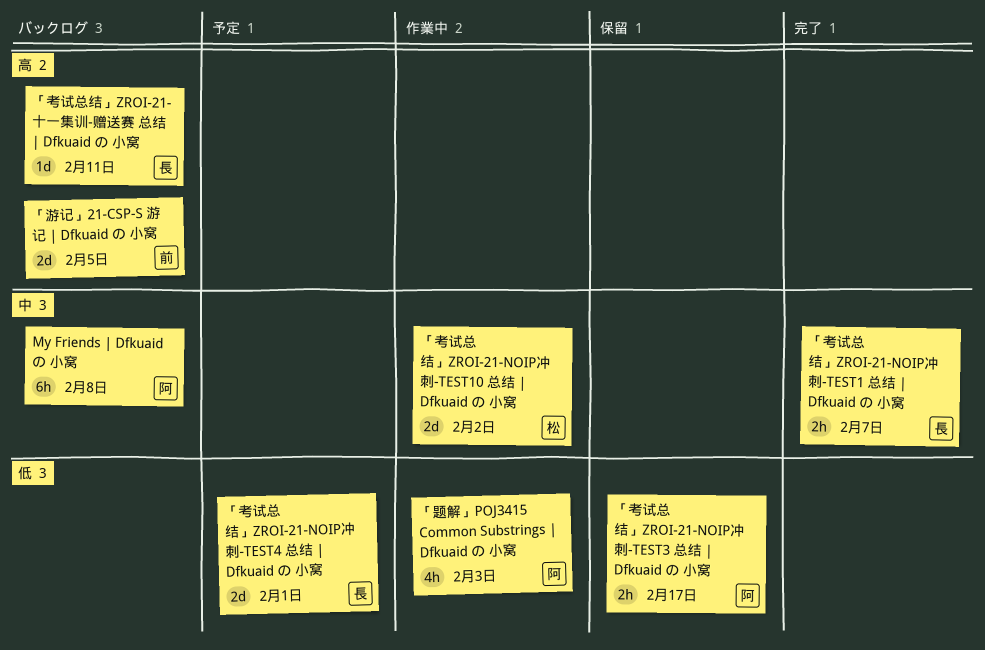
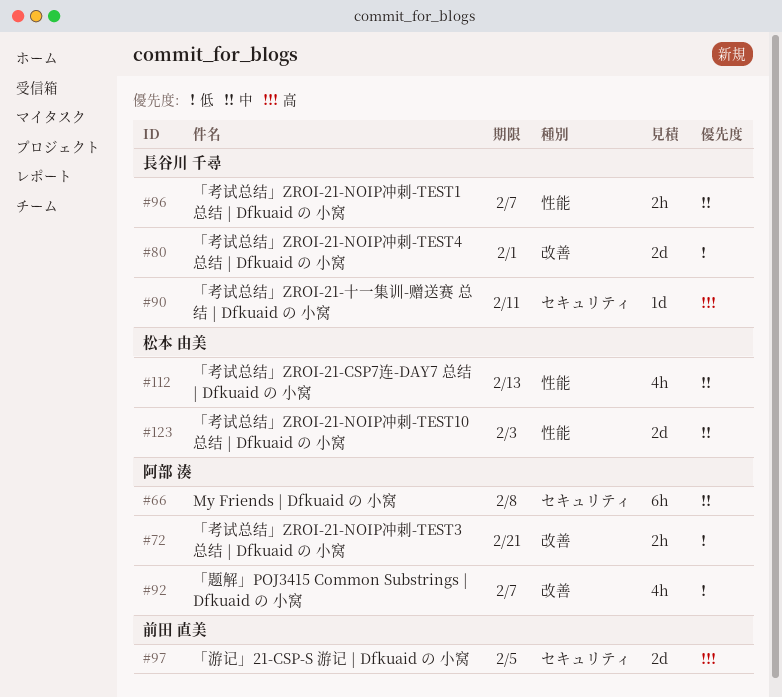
「考试总结」ZROI-21-CSP7连-DAY7 总结 | Dfkuaid の 小窝: none -> present
「考试总结」ZROI-21-NOIP冲刺-TEST10 总结 | Dfkuaid の 小窝, due: Feb 2 -> Feb 3
「考试总结」ZROI-21-NOIP冲刺-TEST3 总结 | Dfkuaid の 小窝, due: Feb 17 -> Feb 21
「题解」POJ3415 Common Substrings | Dfkuaid の 小窝, due: Feb 3 -> Feb 7

